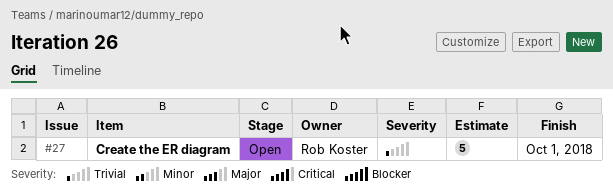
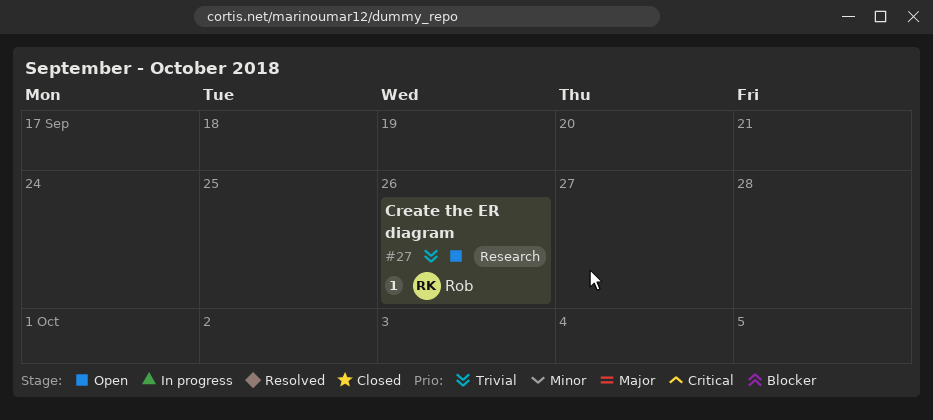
#27, estimate: 5 -> 1
#27, due: Oct 1 -> Sep 26

